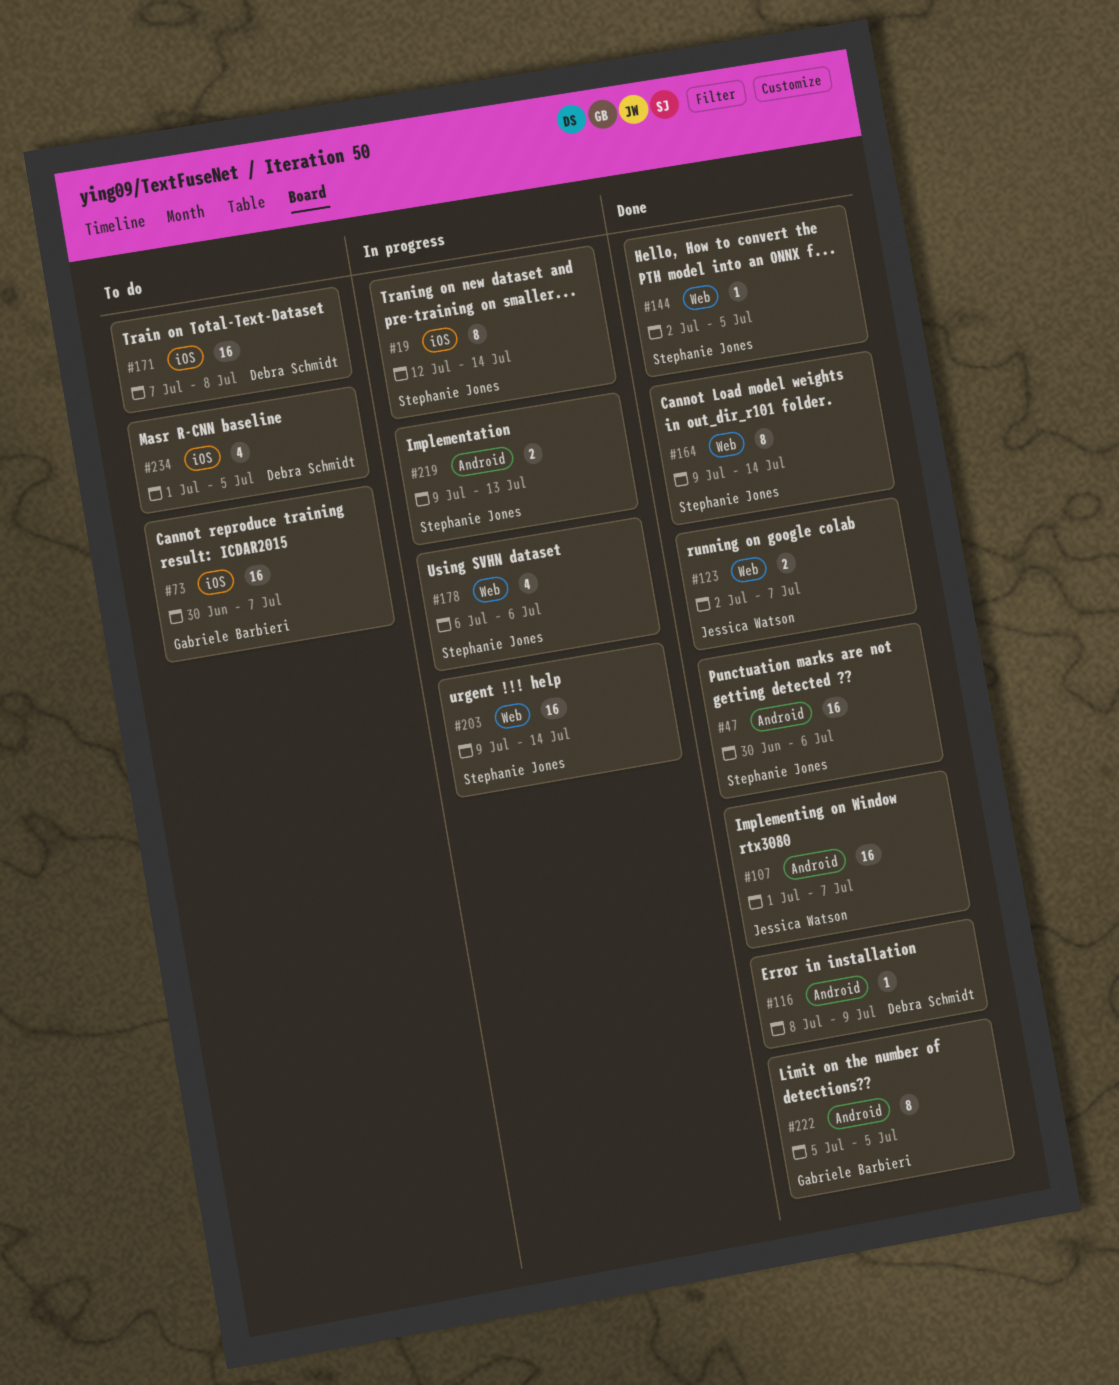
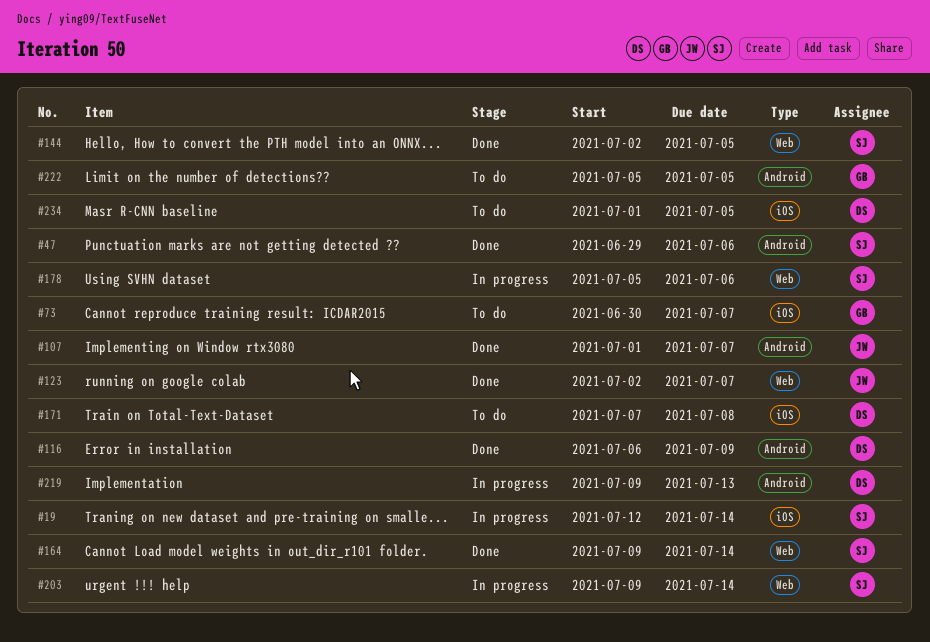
#47, start: Jun 30 -> Jun 29
#116, start: Jul 8 -> Jul 6
#178, start: Jul 6 -> Jul 5
#219, owner: Stephanie Jones -> Debra Schmidt
#222, status: Done -> To do

